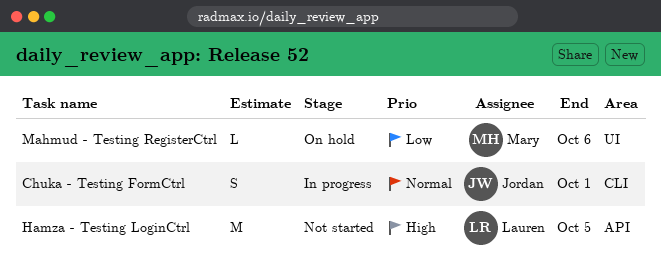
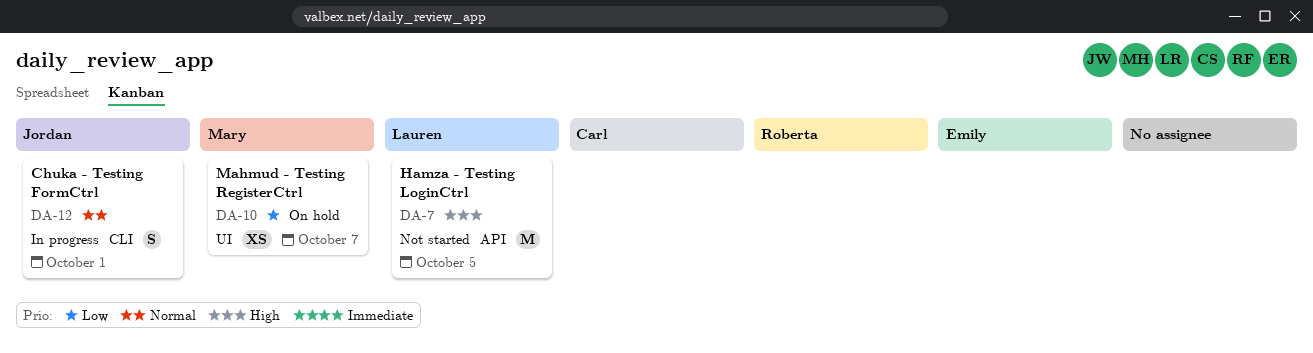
Mahmud - Testing RegisterCtrl, estimate: L -> XS
Mahmud - Testing RegisterCtrl, due: Oct 6 -> Oct 7

